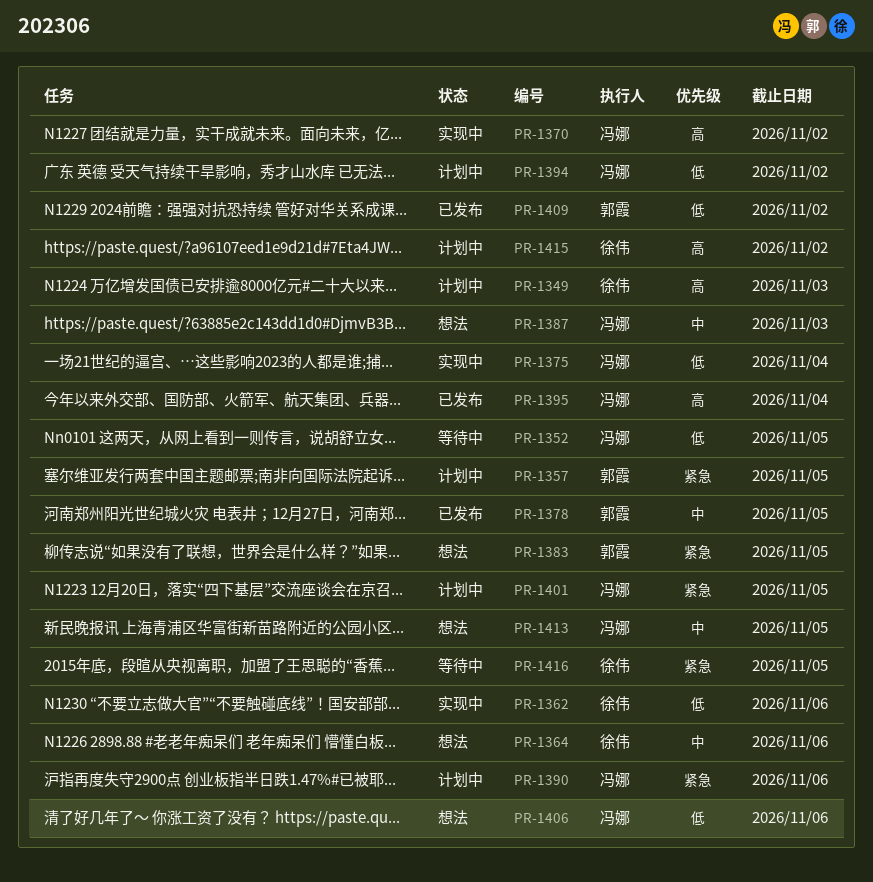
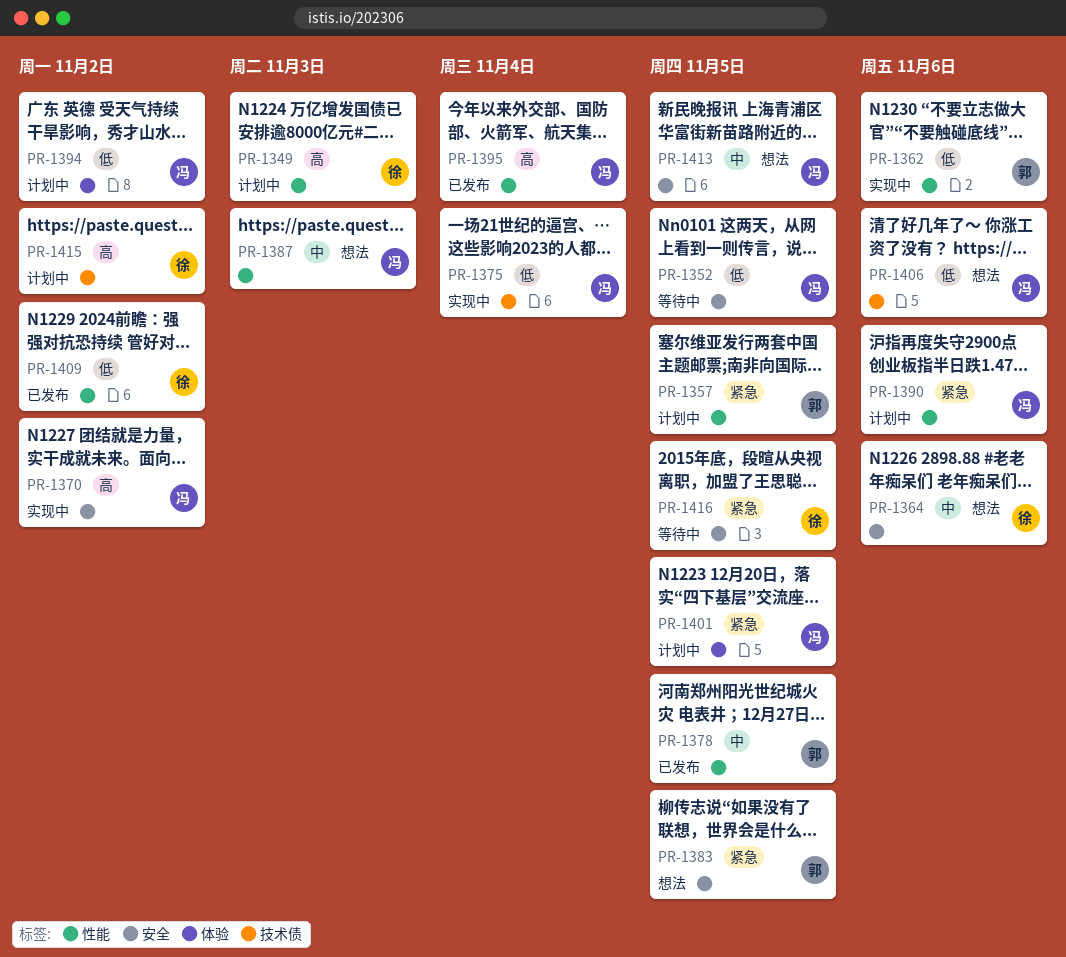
PR-1362, owner: 徐伟 -> 郭霞
PR-1409, owner: 郭霞 -> 徐伟

